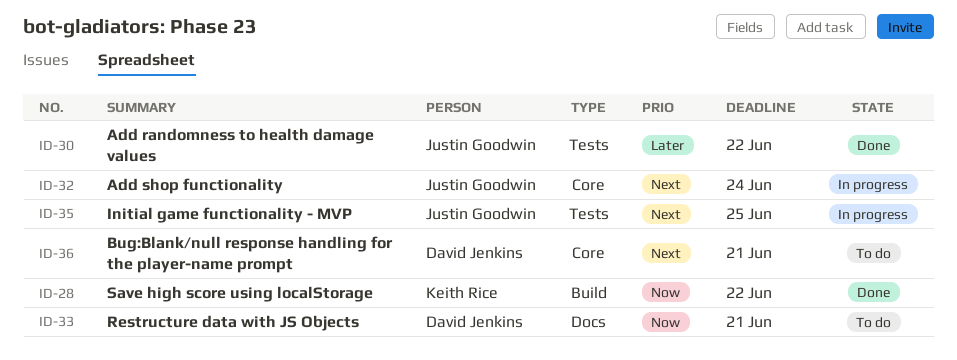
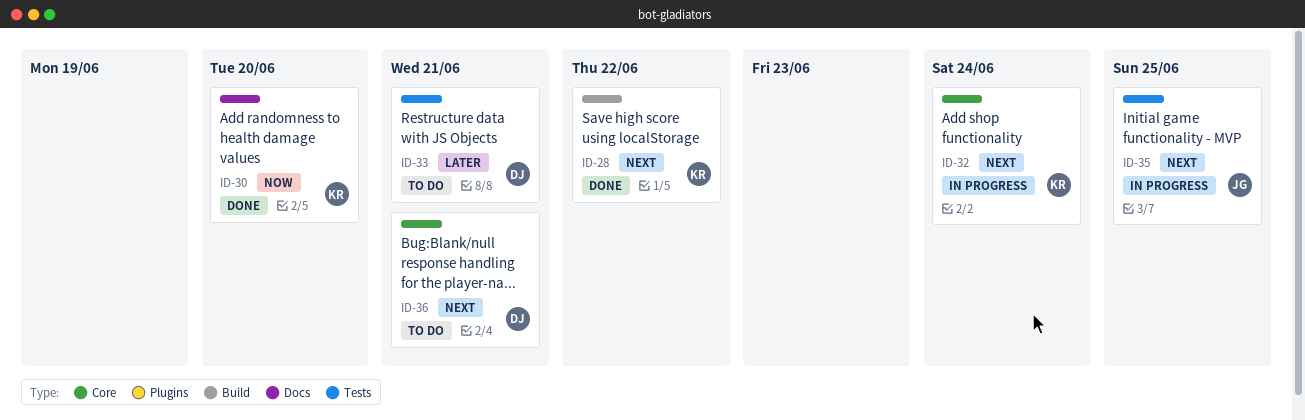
ID-28, priority: Now -> Next
ID-30, owner: Justin Goodwin -> Keith Rice
ID-30, priority: Later -> Now
ID-30, label: Tests -> Docs
ID-30, due: Jun 22 -> Jun 20
ID-32, owner: Justin Goodwin -> Keith Rice
ID-33, priority: Now -> Later
ID-33, label: Docs -> Tests

